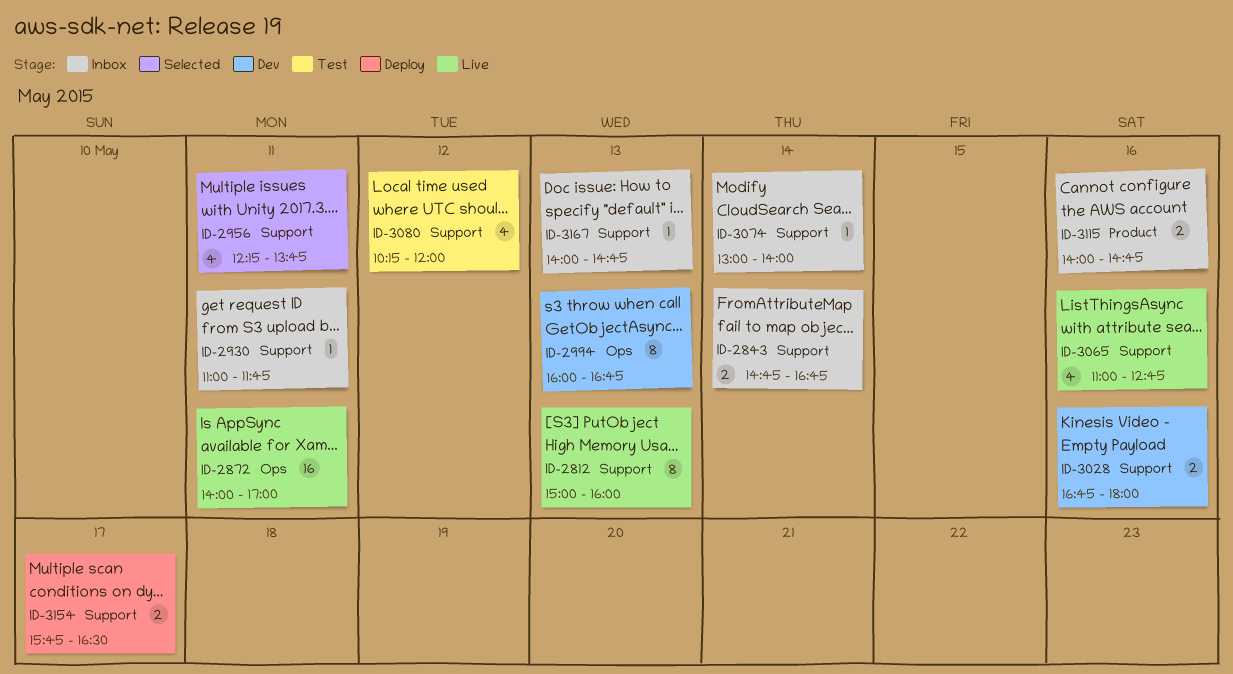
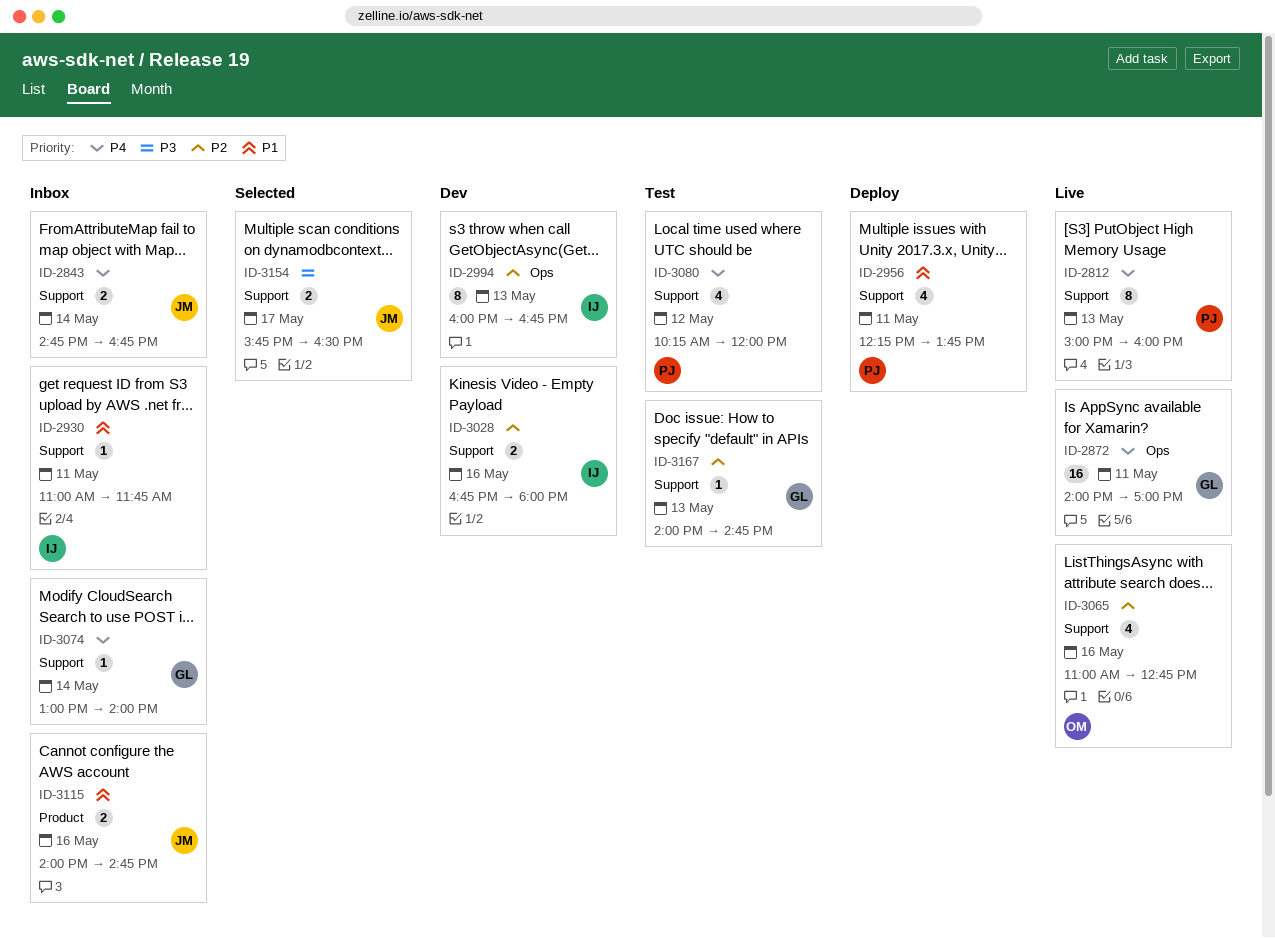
ID-2956, status: Selected -> Deploy
ID-3154, status: Deploy -> Selected
ID-3167, status: Inbox -> Test

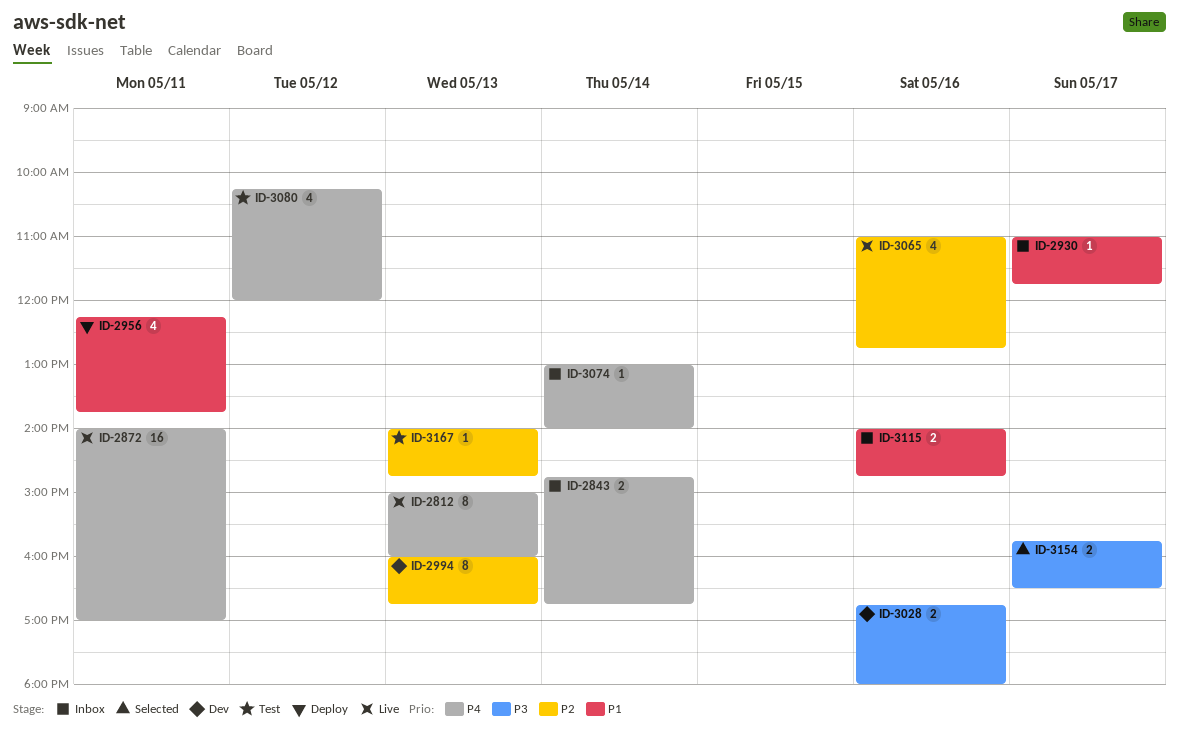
ID-2930, day: May 11 -> May 17
ID-3028, priority: P2 -> P3

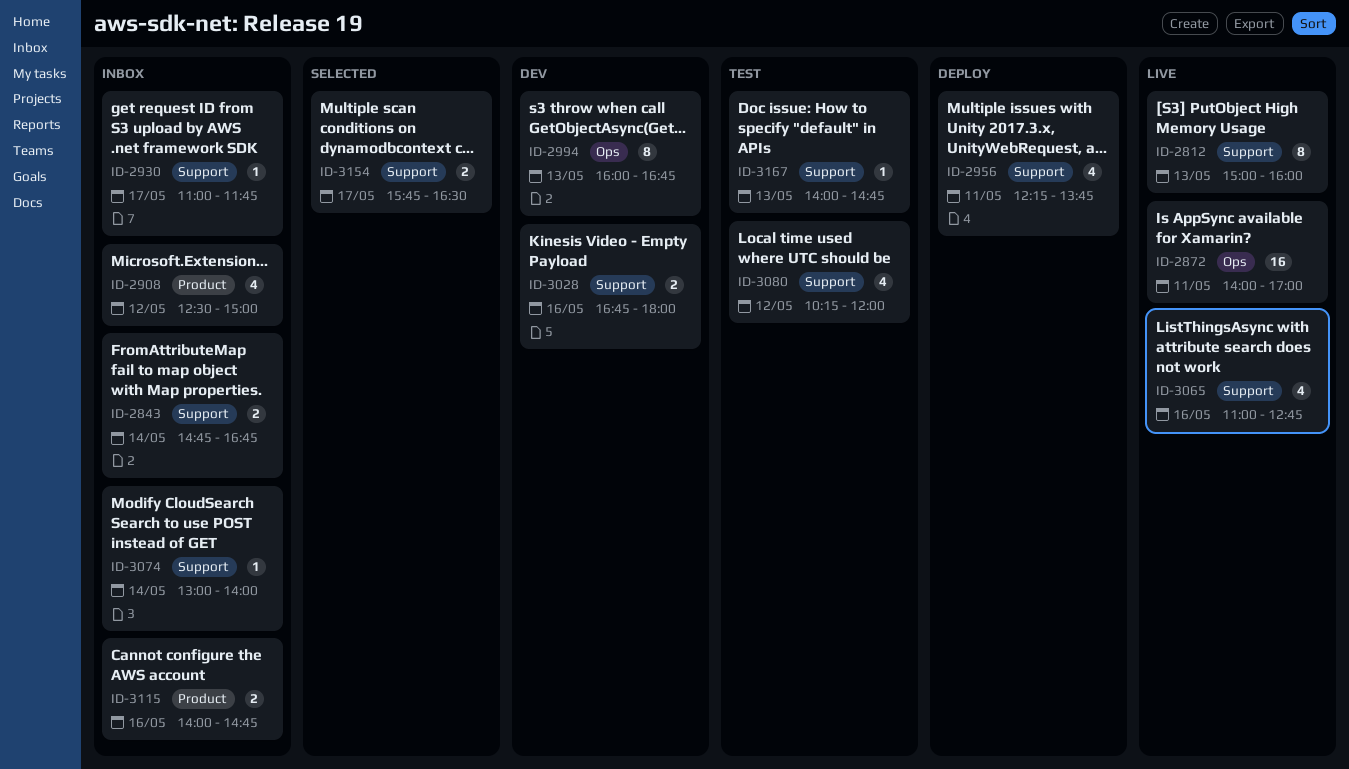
ID-2908: none -> present

